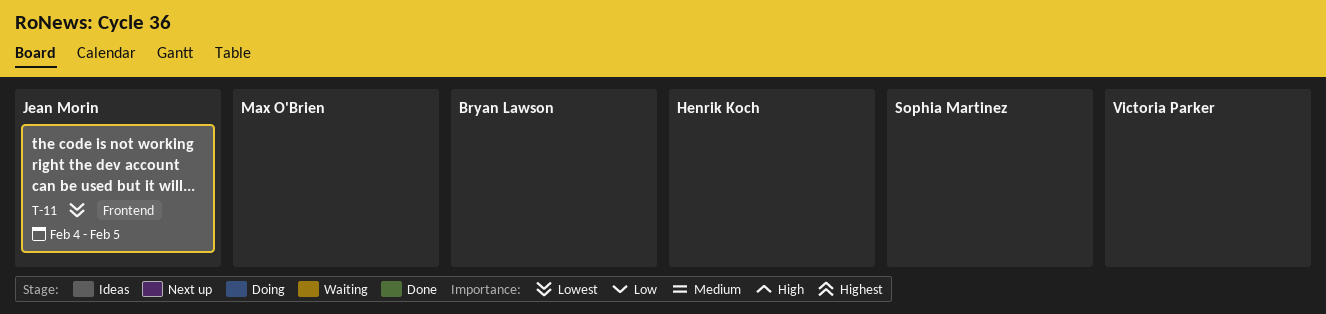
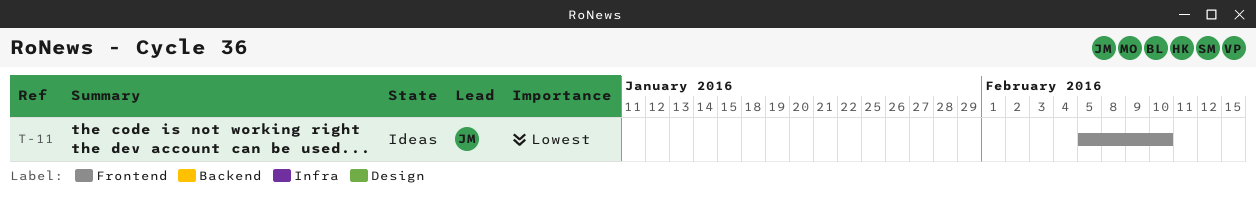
T-11, start: Feb 4 -> Feb 5
T-11, due: Feb 5 -> Feb 10

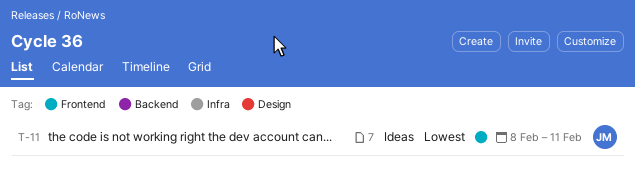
T-11, start: Feb 5 -> Feb 8
T-11, due: Feb 10 -> Feb 11

